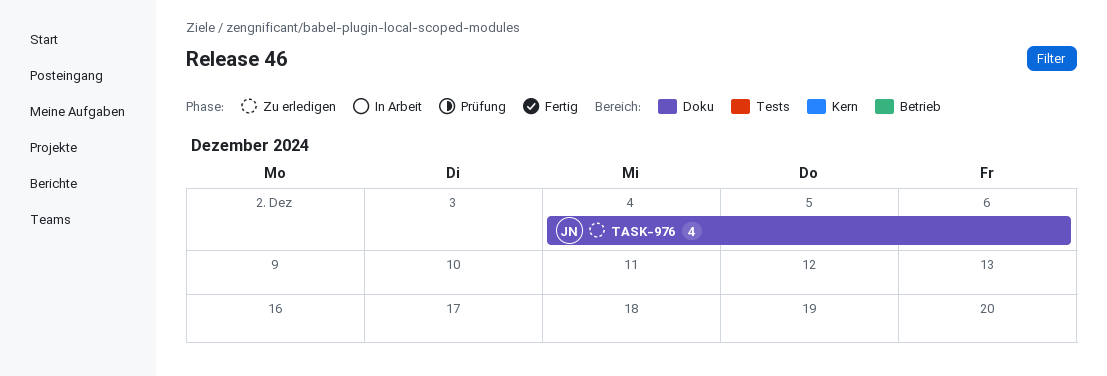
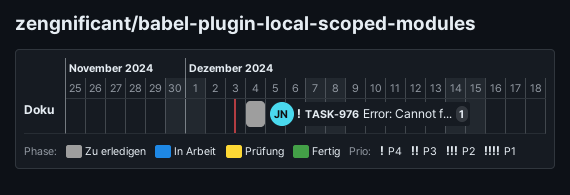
TASK-976, estimate: 4 -> 1
TASK-976, due: Dec 6 -> Dec 4

